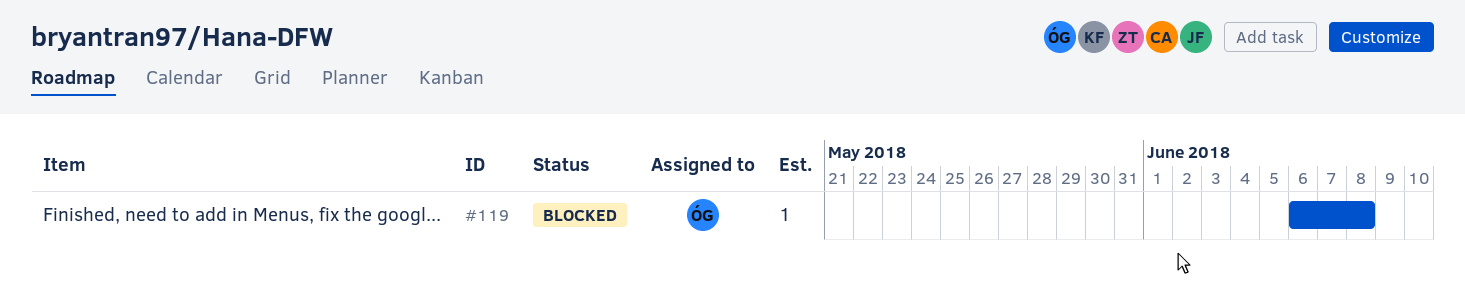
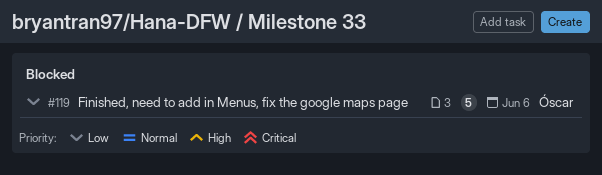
#119, estimate: 1 -> 5
#119, due: Jun 8 -> Jun 6

